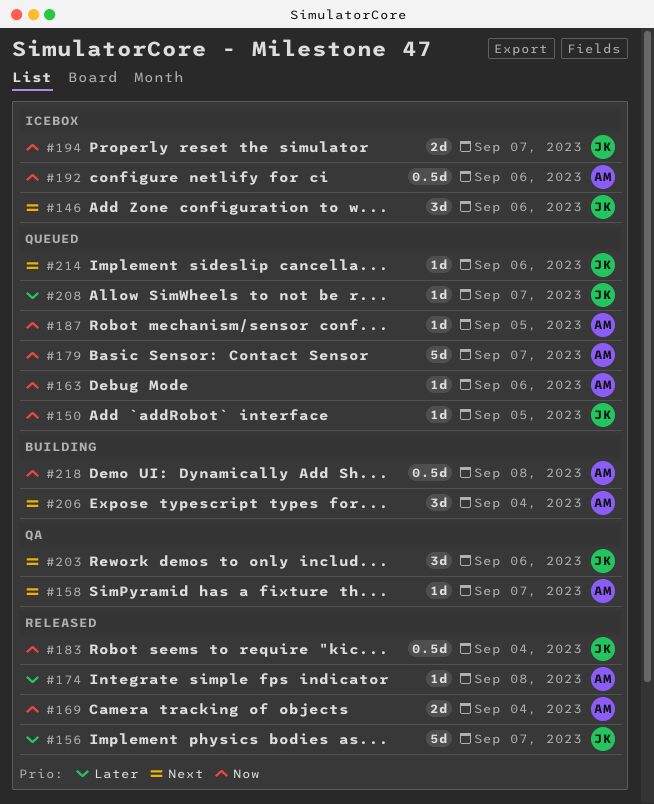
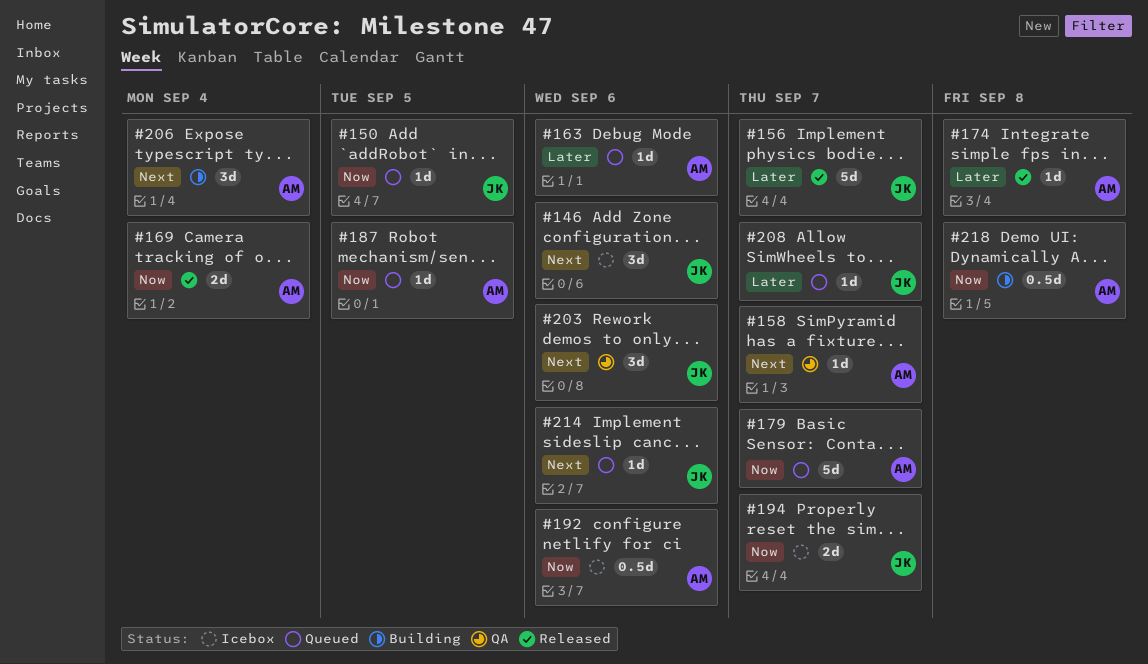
#163, priority: Now -> Later
#183: present -> none

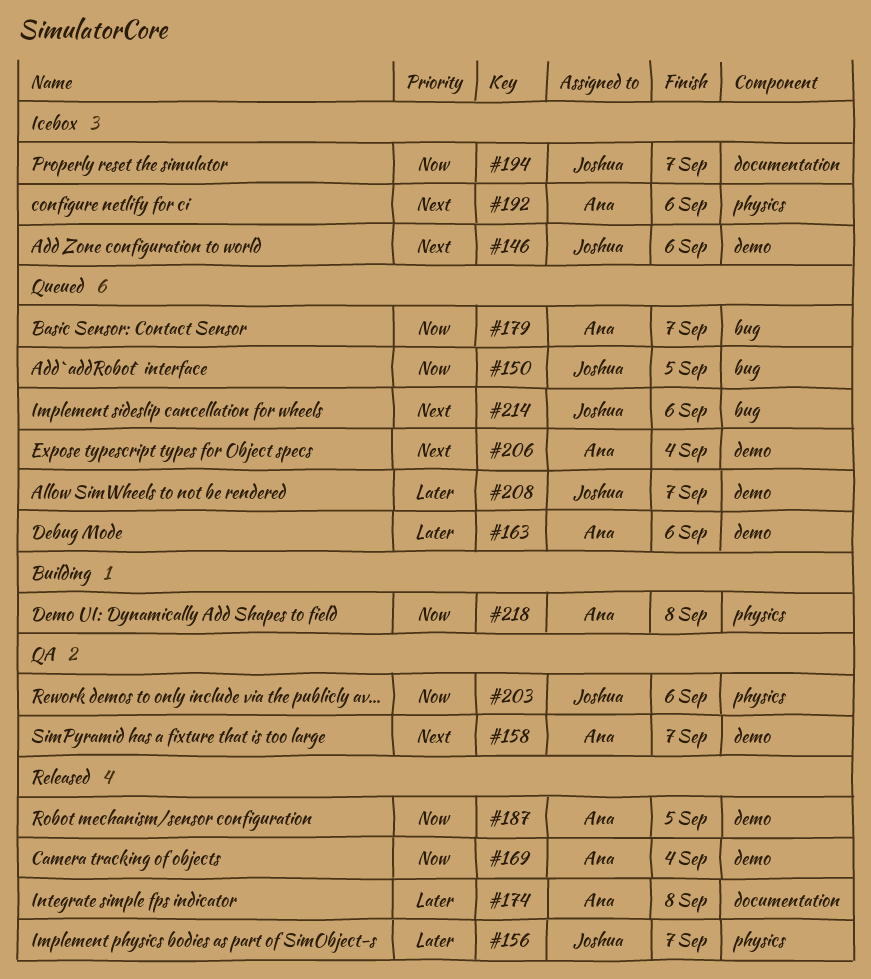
#187, status: Queued -> Released
#192, priority: Now -> Next
#203, priority: Next -> Now
#206, status: Building -> Queued

